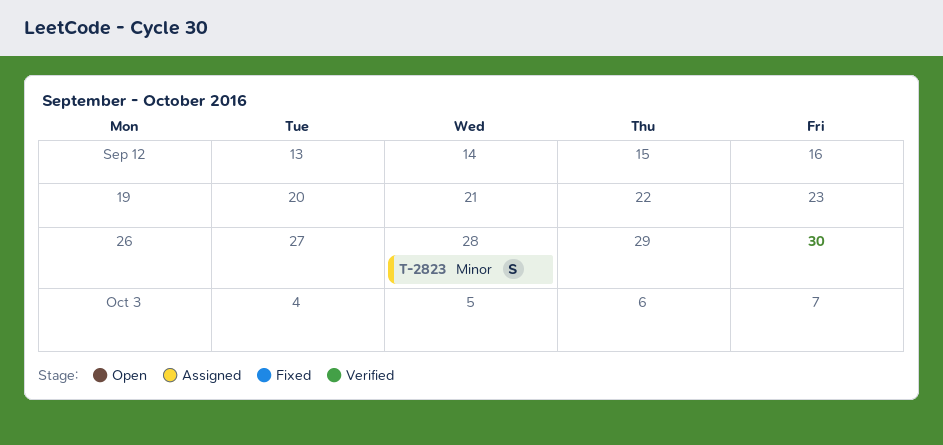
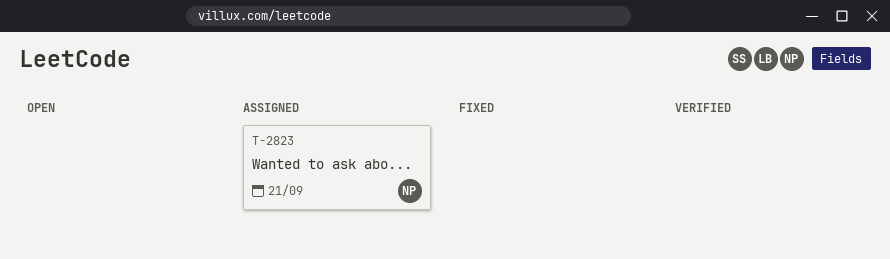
T-2823, due: Sep 28 -> Sep 21

